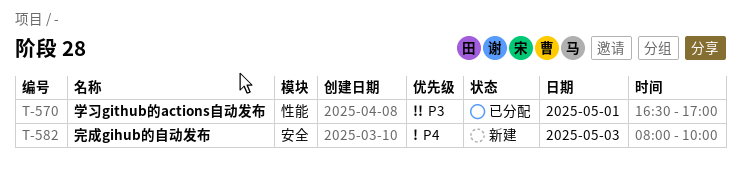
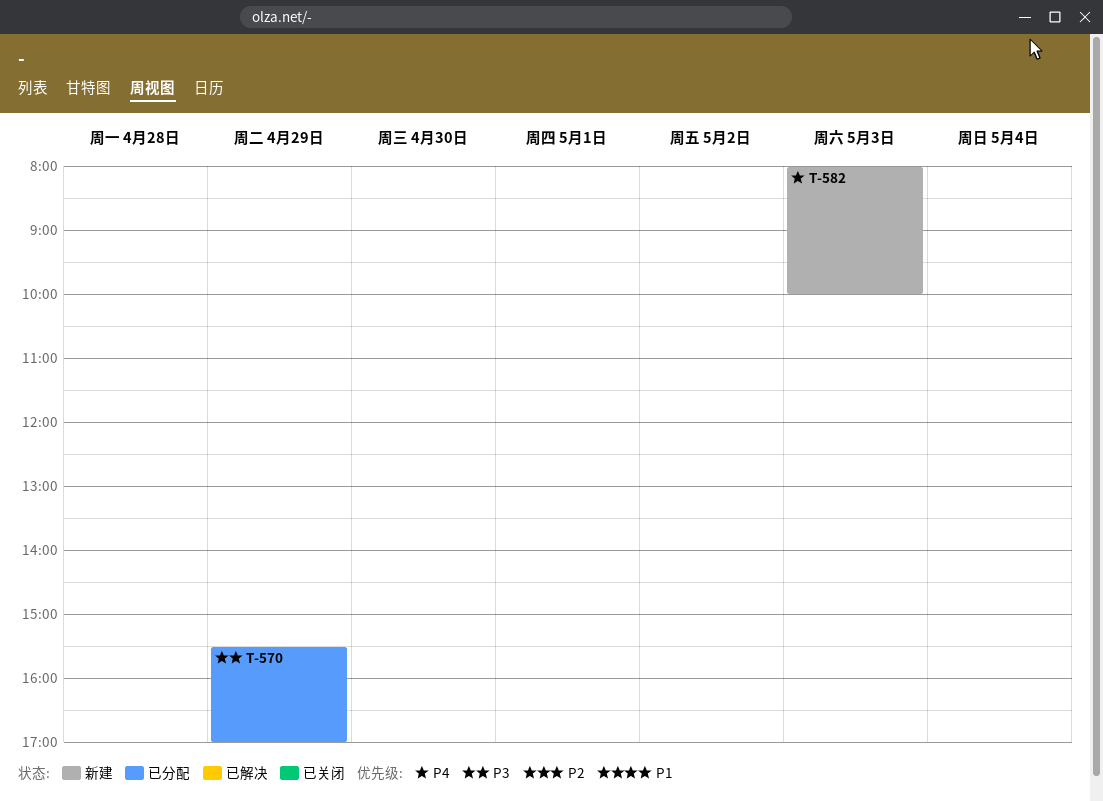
T-570, day: May 1 -> Apr 29
T-570, begins: 16:30 -> 15:30

